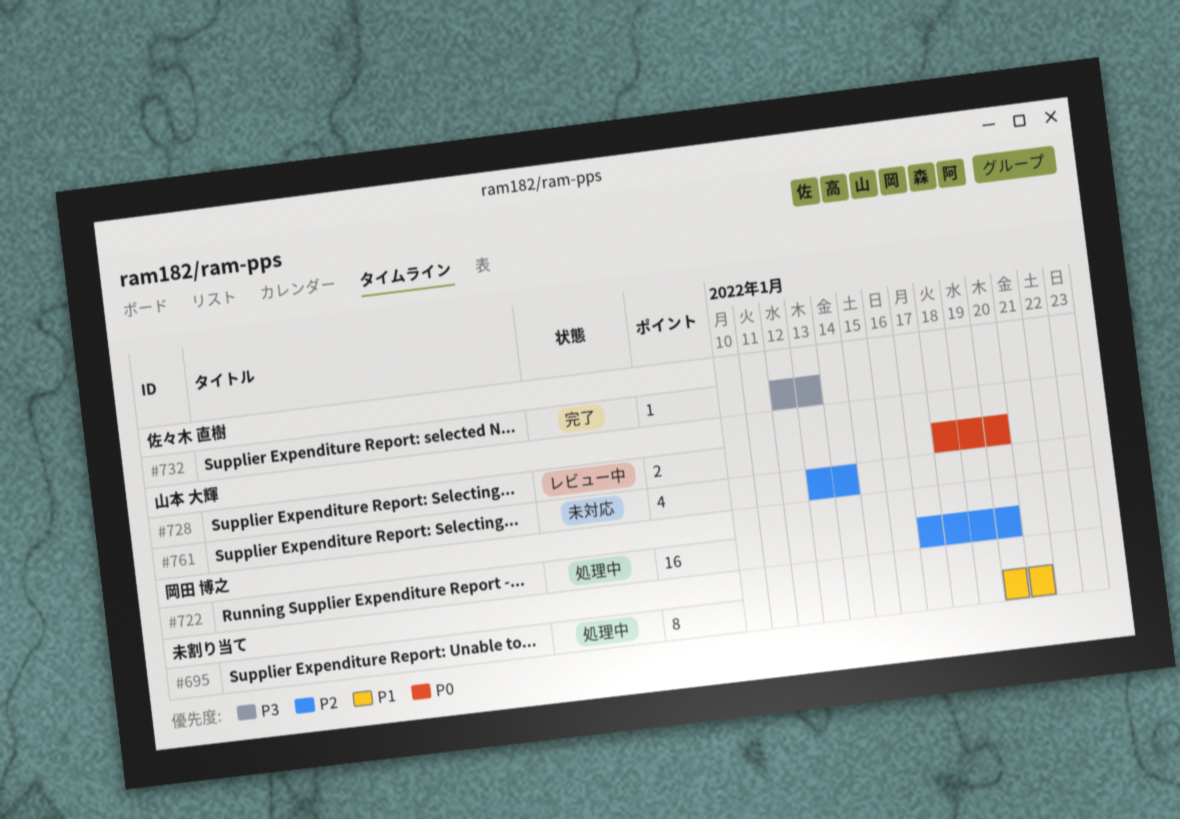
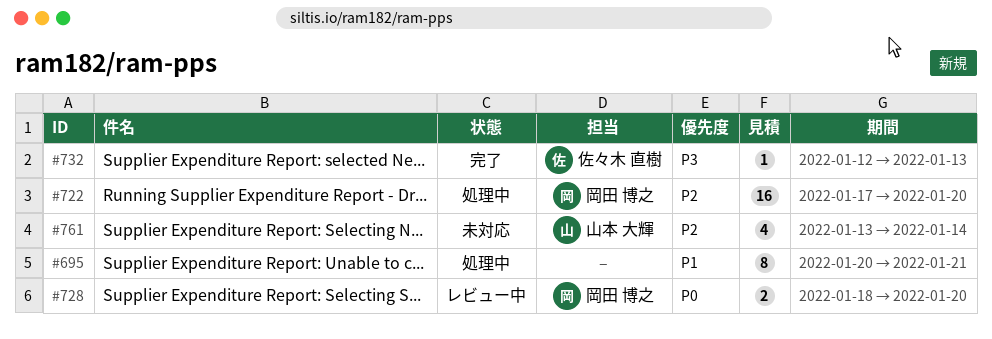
#728, owner: 山本 大輝 -> 岡田 博之

